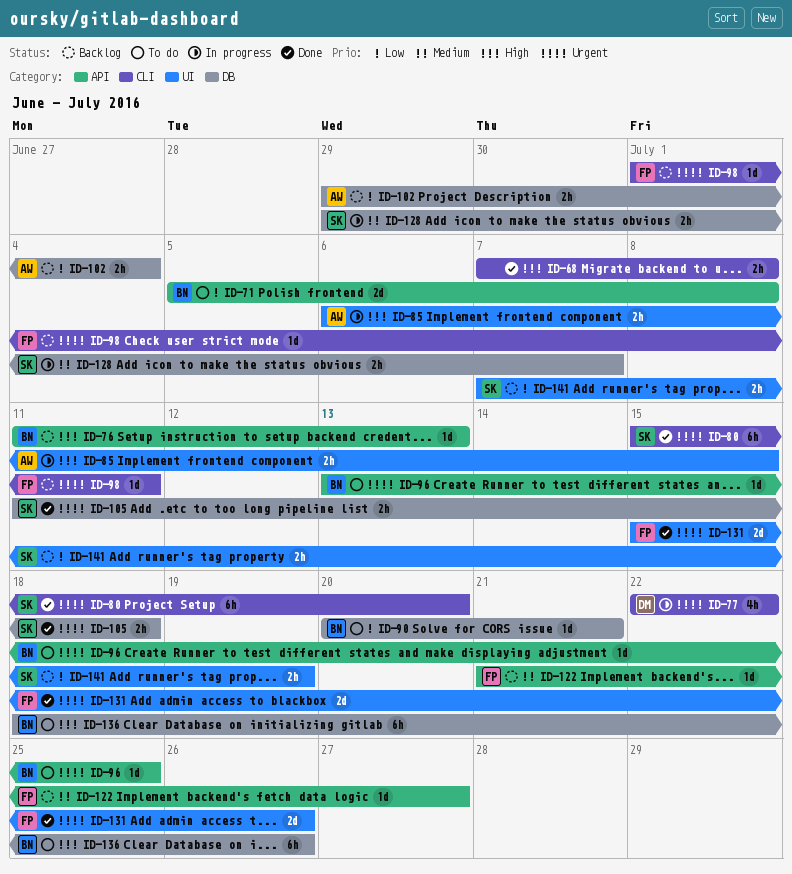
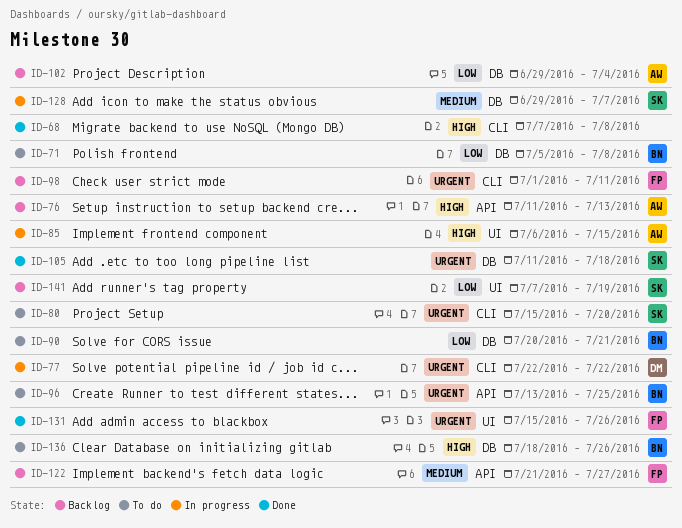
ID-71, label: API -> DB
ID-76, owner: BN -> AW
ID-80, status: Done -> To do

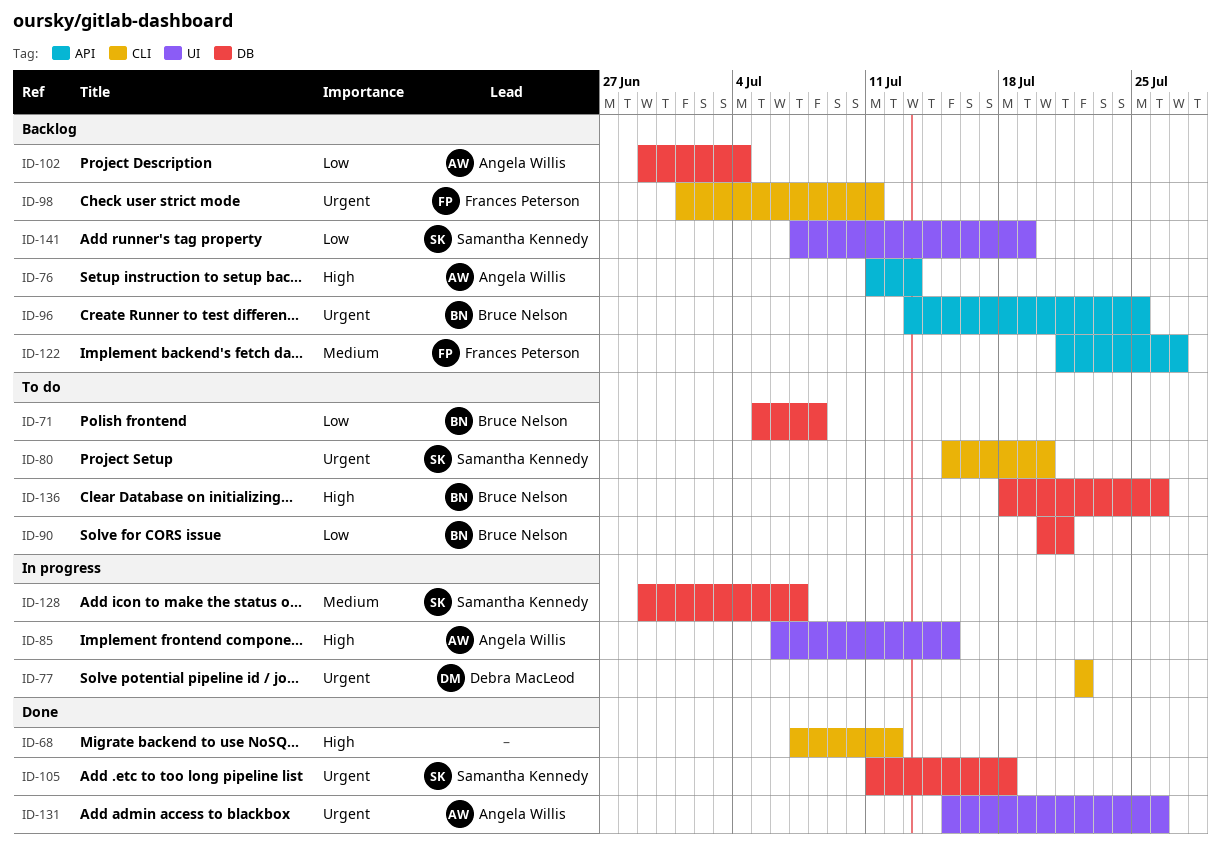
ID-68, due: Jul 8 -> Jul 12
ID-96, status: To do -> Backlog
ID-131, owner: Frances Peterson -> Angela Willis

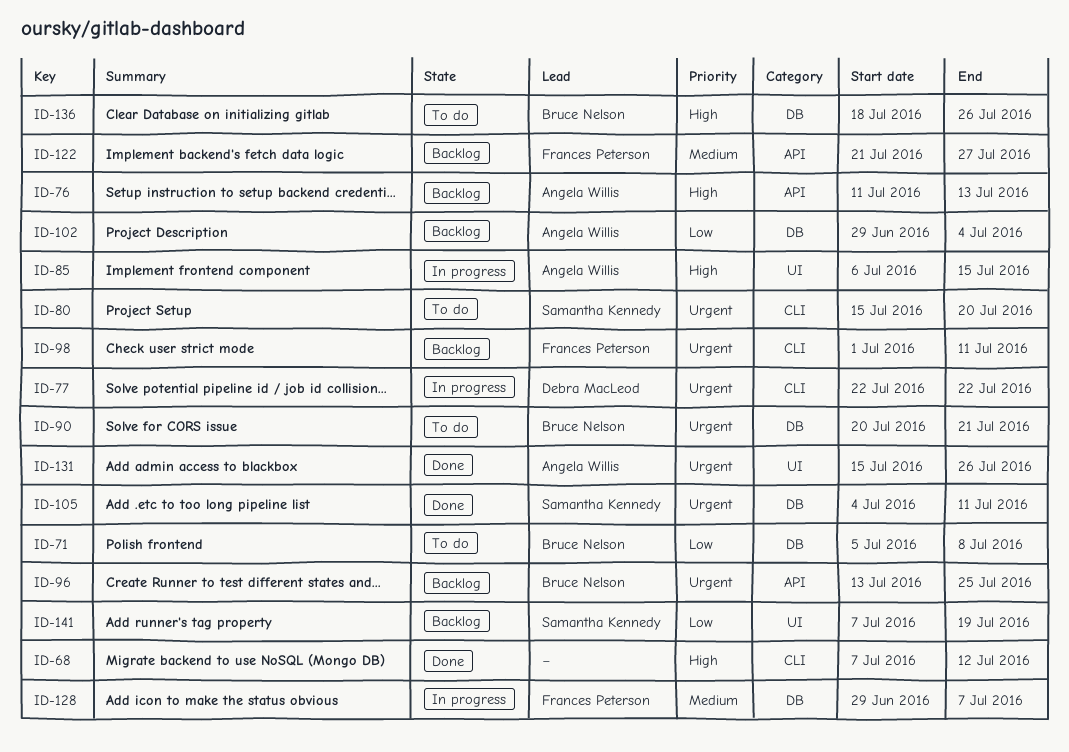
ID-90, priority: Low -> Urgent
ID-105, start: Jul 11 -> Jul 4
ID-105, due: Jul 18 -> Jul 11
ID-128, owner: Samantha Kennedy -> Frances Peterson

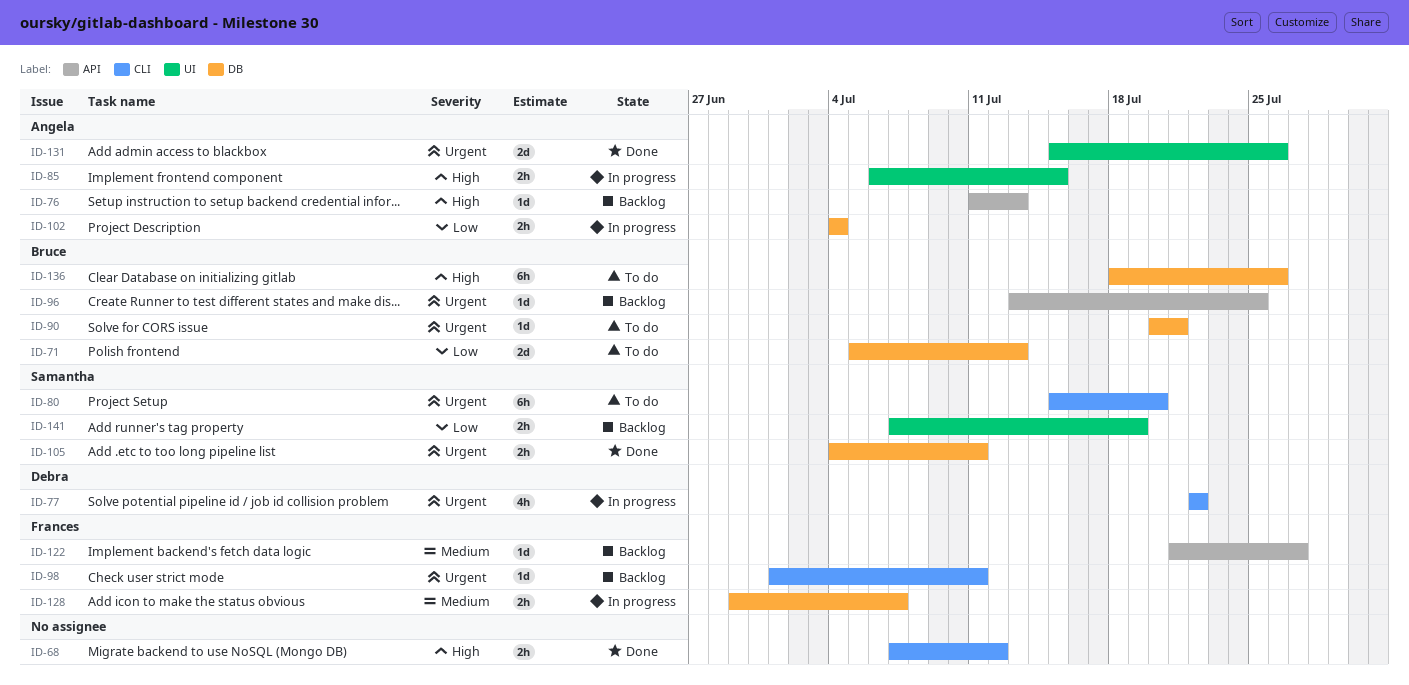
ID-71, due: Jul 8 -> Jul 13
ID-102, status: Backlog -> In progress
ID-102, start: Jun 29 -> Jul 4

